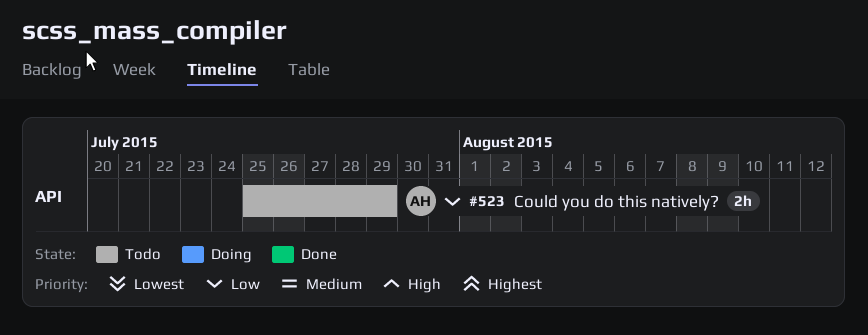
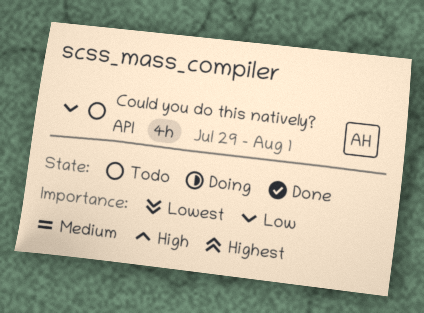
Could you do this natively?, estimate: 2h -> 4h
Could you do this natively?, start: Jul 25 -> Jul 29
Could you do this natively?, due: Jul 29 -> Aug 1

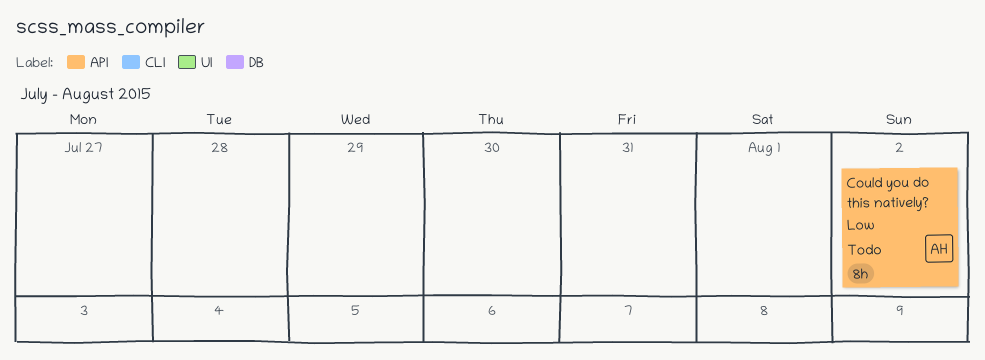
Could you do this natively?, estimate: 4h -> 8h
Could you do this natively?, due: Aug 1 -> Aug 2

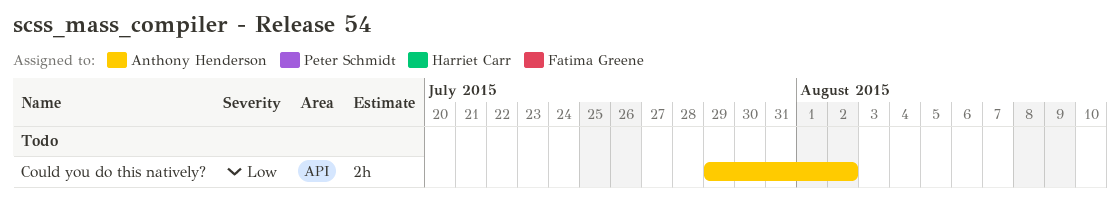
Could you do this natively?, estimate: 8h -> 2h

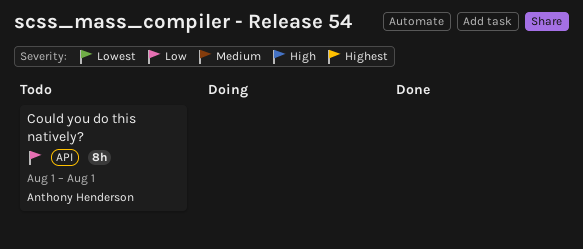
Could you do this natively?, estimate: 2h -> 8h
Could you do this natively?, start: Jul 29 -> Aug 1
Could you do this natively?, due: Aug 2 -> Aug 1

